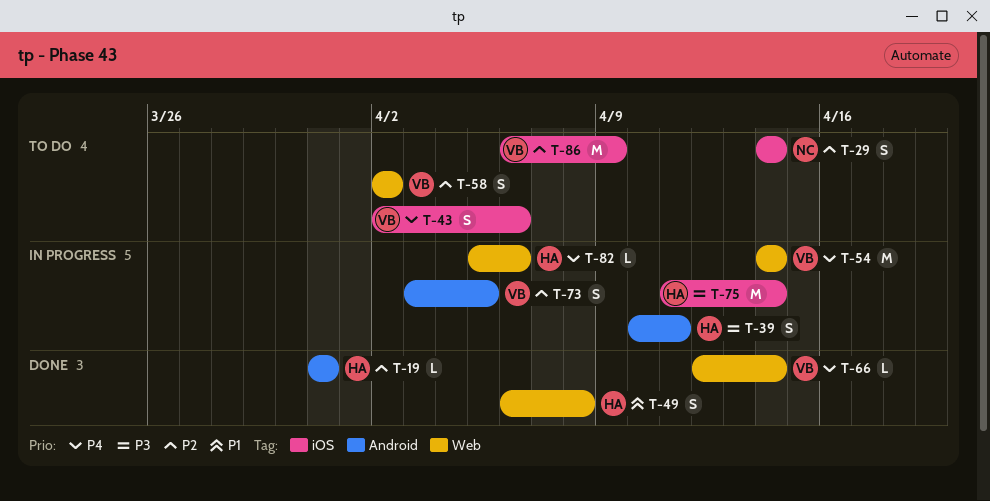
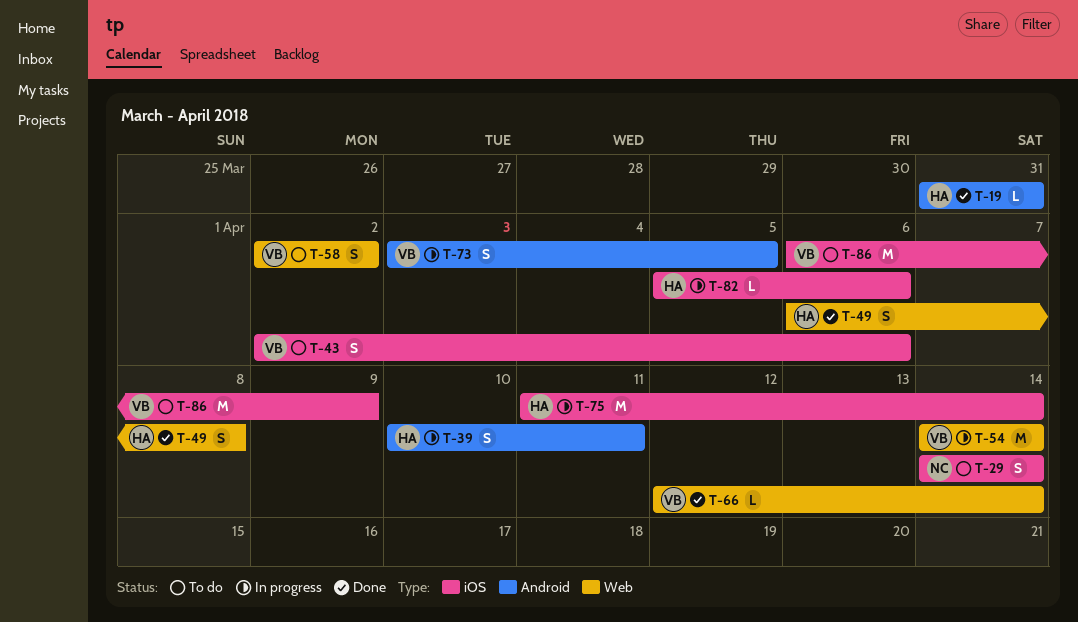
T-82, label: Web -> iOS

